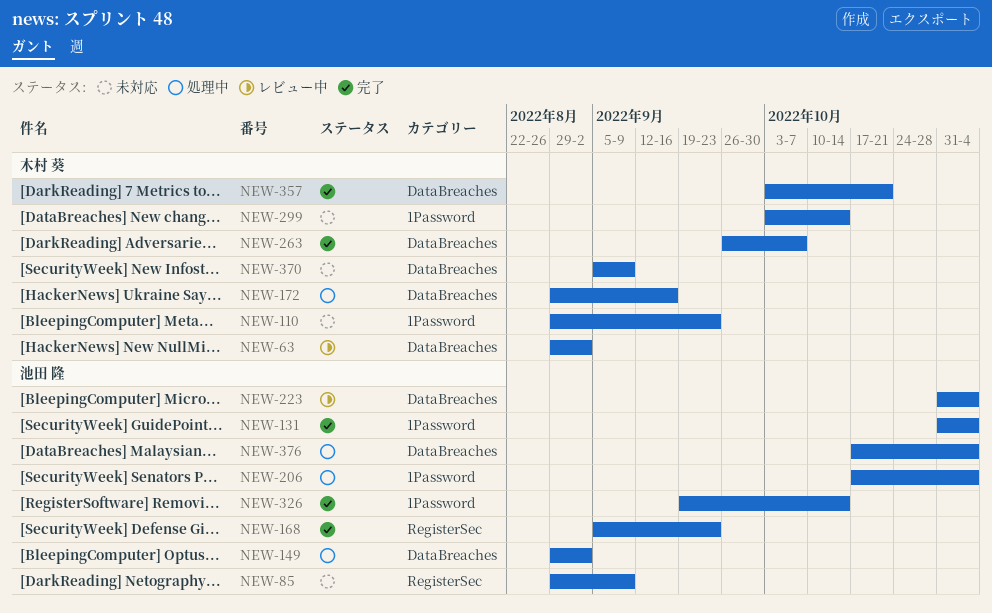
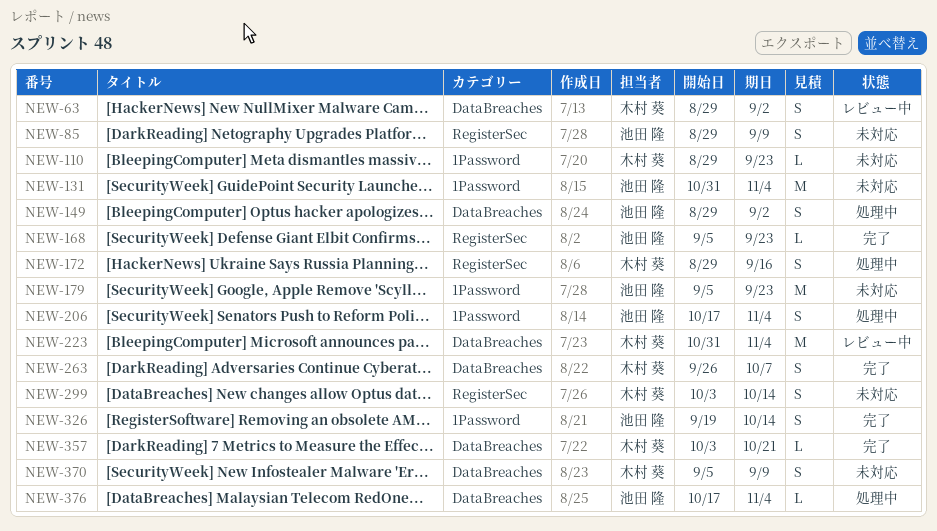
NEW-131, status: 完了 -> 未対応
NEW-172, label: DataBreaches -> RegisterSec
NEW-179: none -> present
NEW-223, owner: 池田 隆 -> 木村 葵
NEW-299, label: 1Password -> RegisterSec

